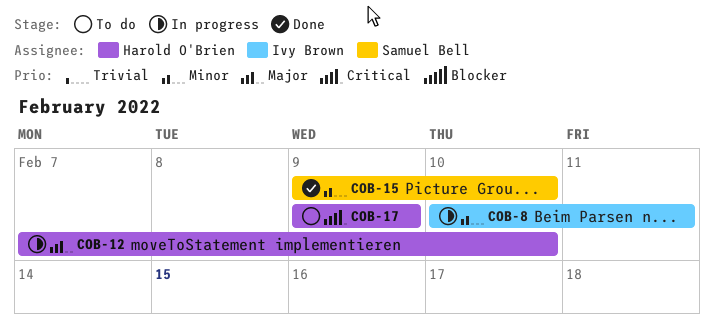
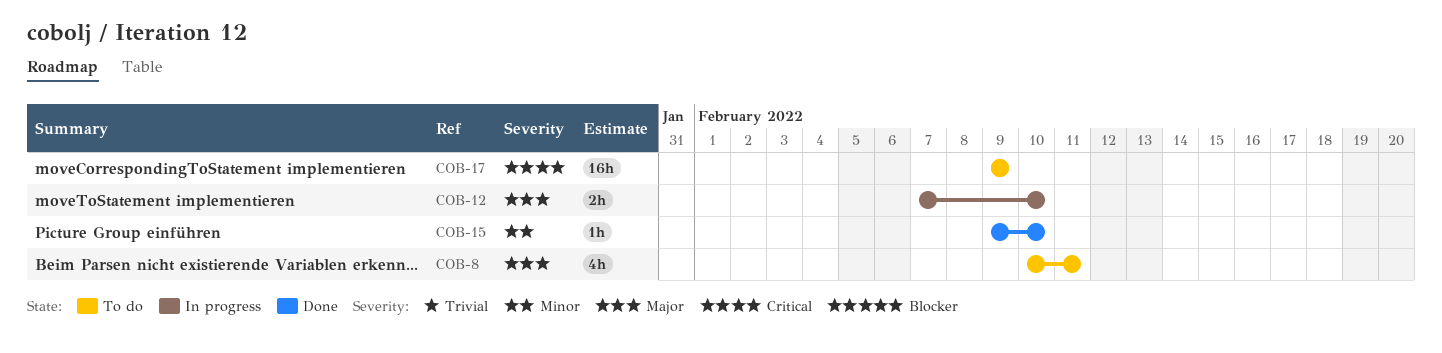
COB-8, status: In progress -> To do
COB-8, priority: Minor -> Major

